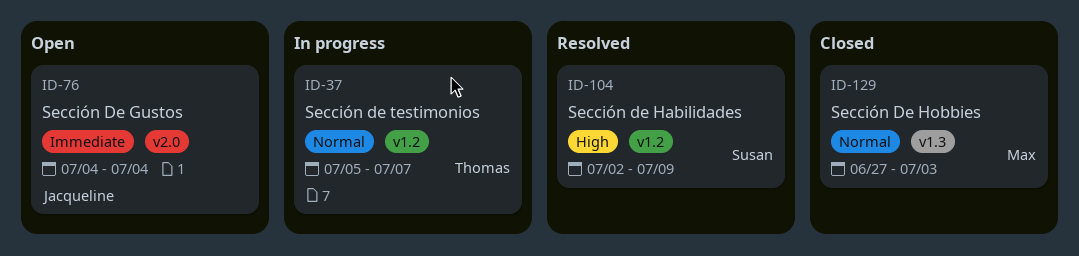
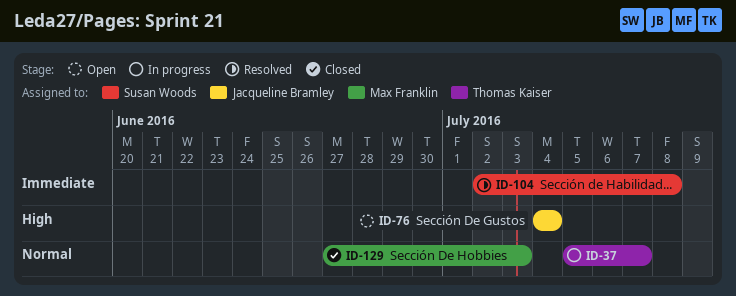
ID-76, priority: Immediate -> High
ID-104, priority: High -> Immediate
ID-104, due: Jul 9 -> Jul 8

